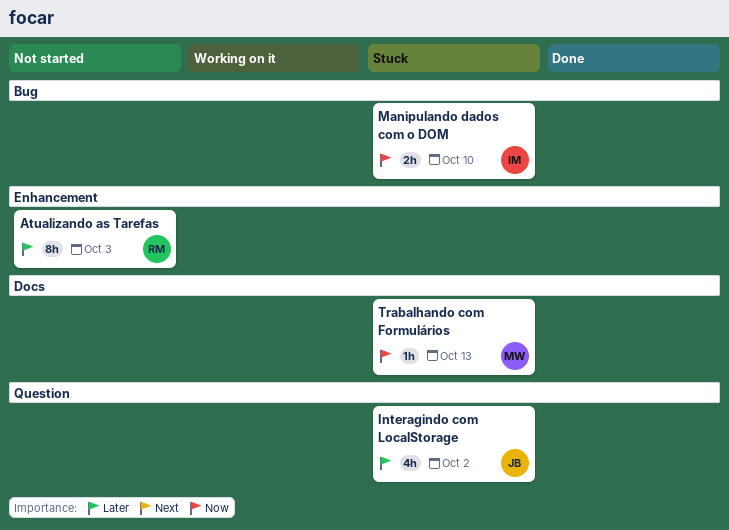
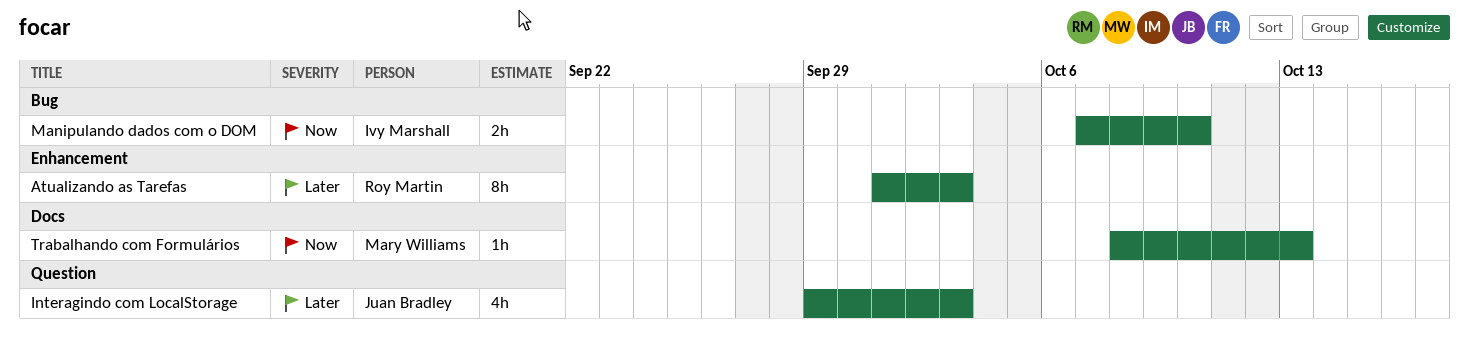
Interagindo com LocalStorage, due: Oct 2 -> Oct 3

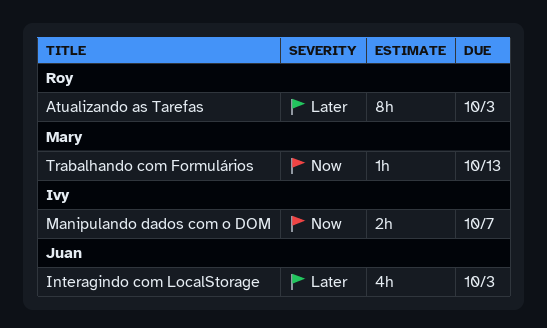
Manipulando dados com o DOM, due: Oct 10 -> Oct 7

